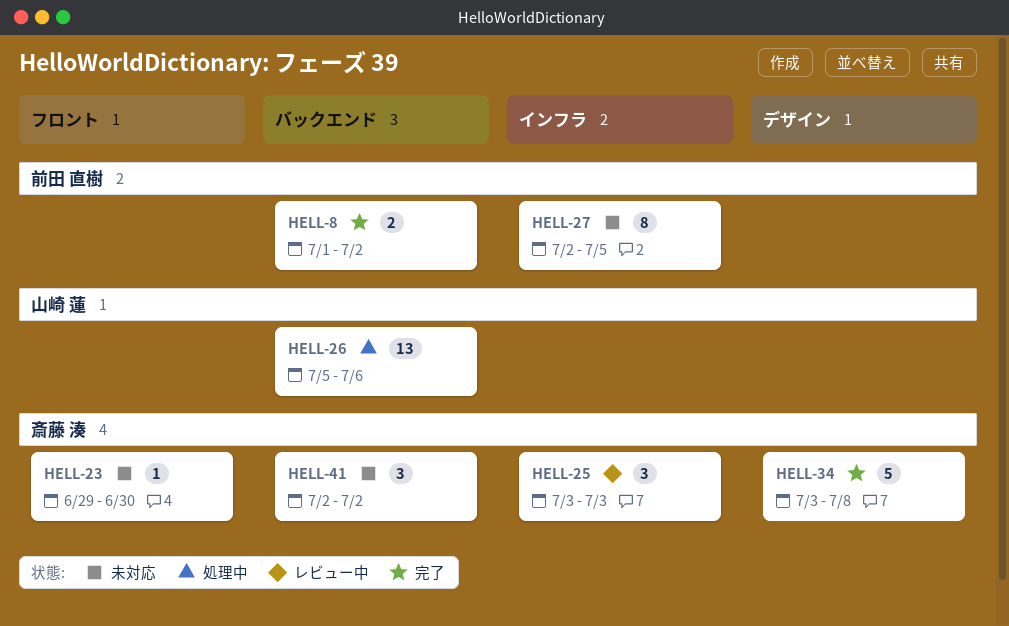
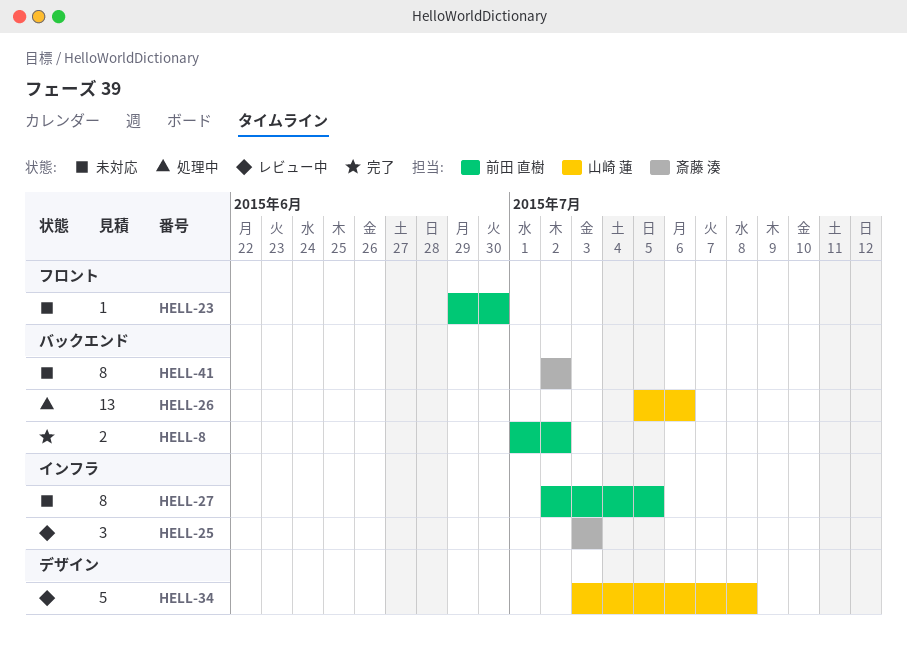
HELL-23, owner: 斎藤 湊 -> 前田 直樹
HELL-34, status: 完了 -> レビュー中
HELL-34, owner: 斎藤 湊 -> 山崎 蓮
HELL-41, estimate: 3 -> 8

